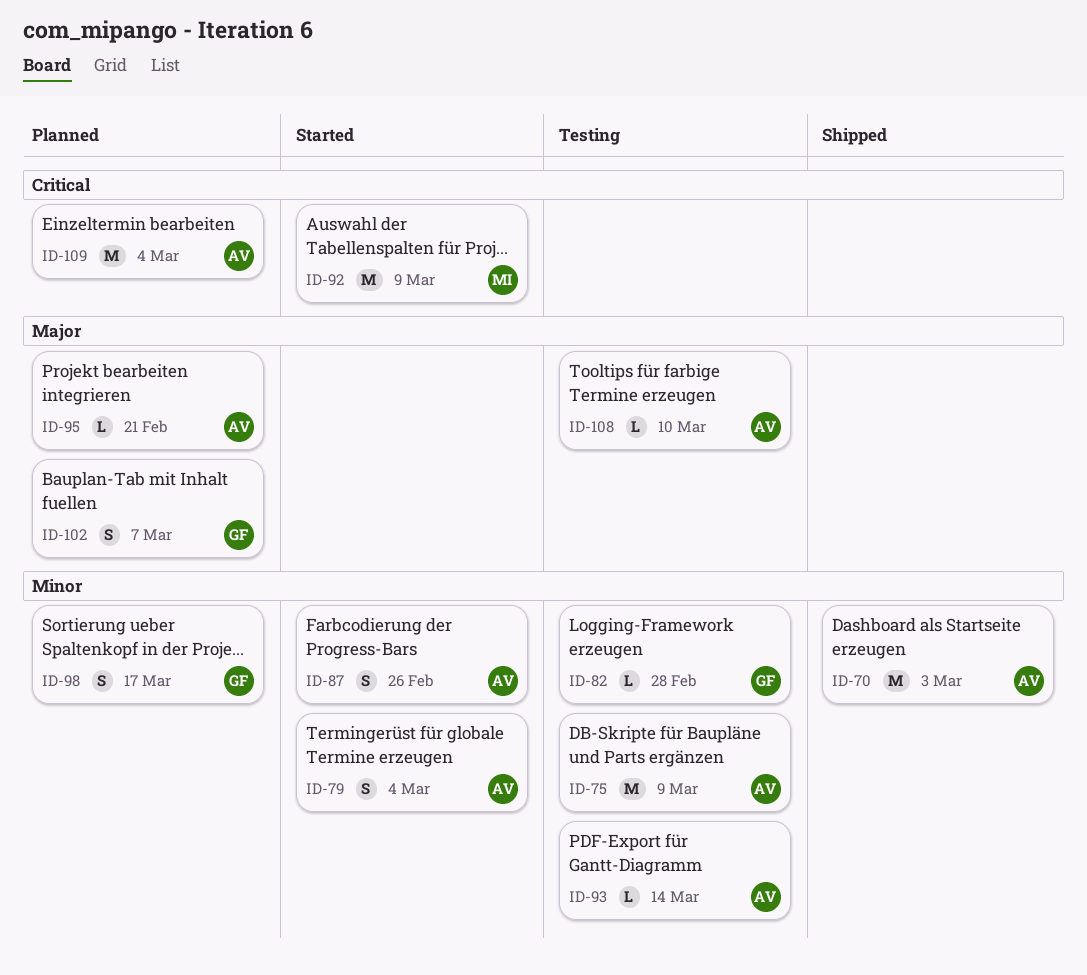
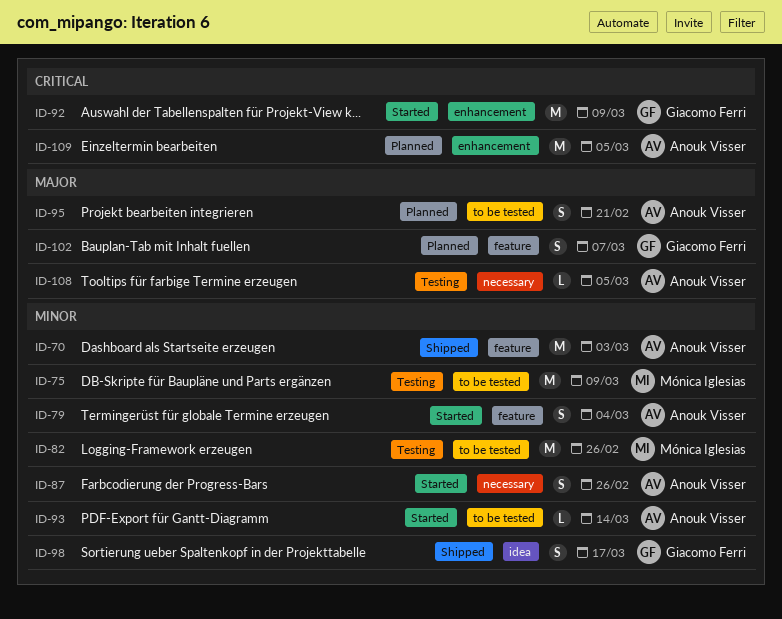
ID-75, owner: Anouk Visser -> Mónica Iglesias
ID-82, owner: Giacomo Ferri -> Mónica Iglesias
ID-82, estimate: L -> M
ID-82, due: Feb 28 -> Feb 26
ID-92, owner: Mónica Iglesias -> Giacomo Ferri
ID-93, status: Testing -> Started
ID-95, estimate: L -> S
ID-98, status: Planned -> Shipped
ID-108, due: Mar 10 -> Mar 5
ID-109, due: Mar 4 -> Mar 5

